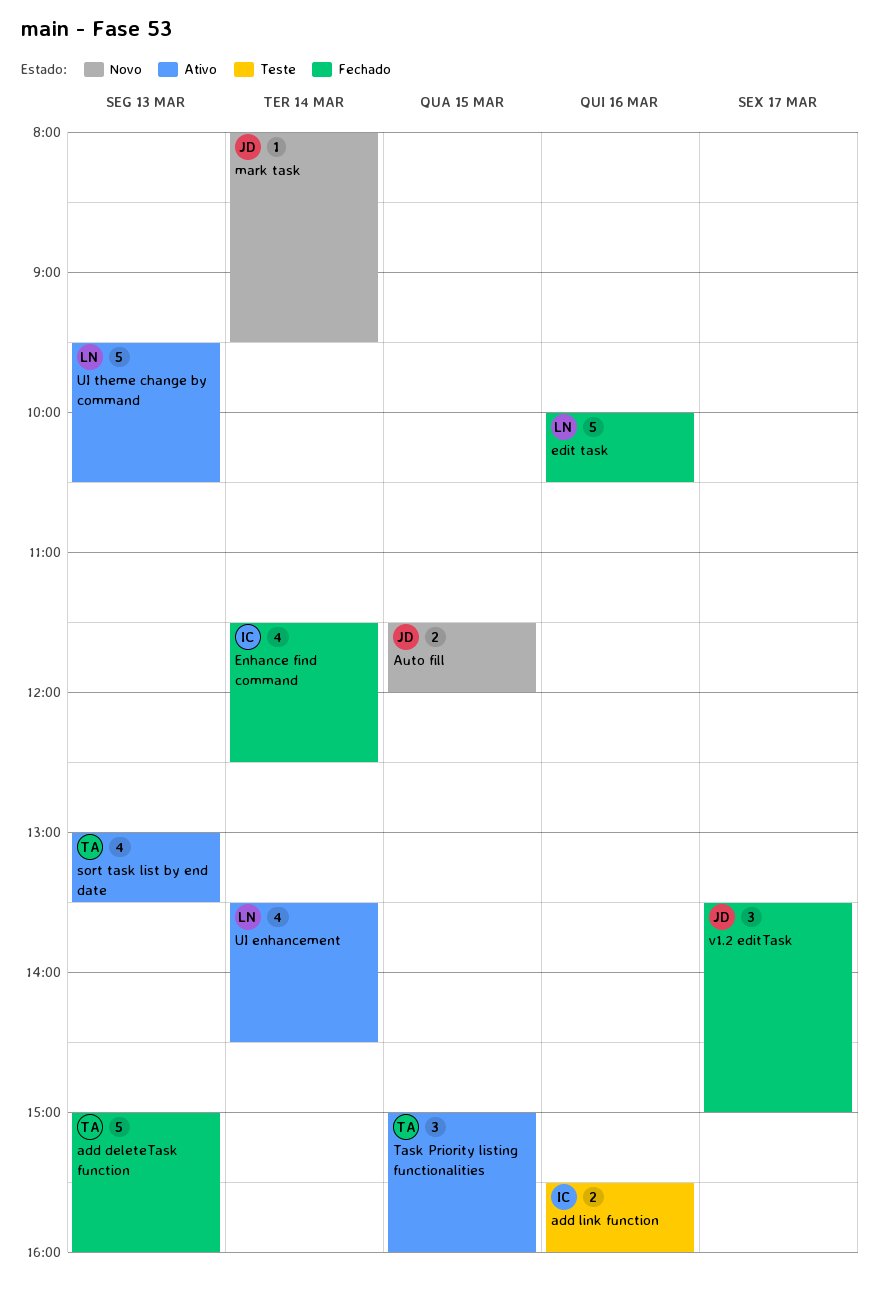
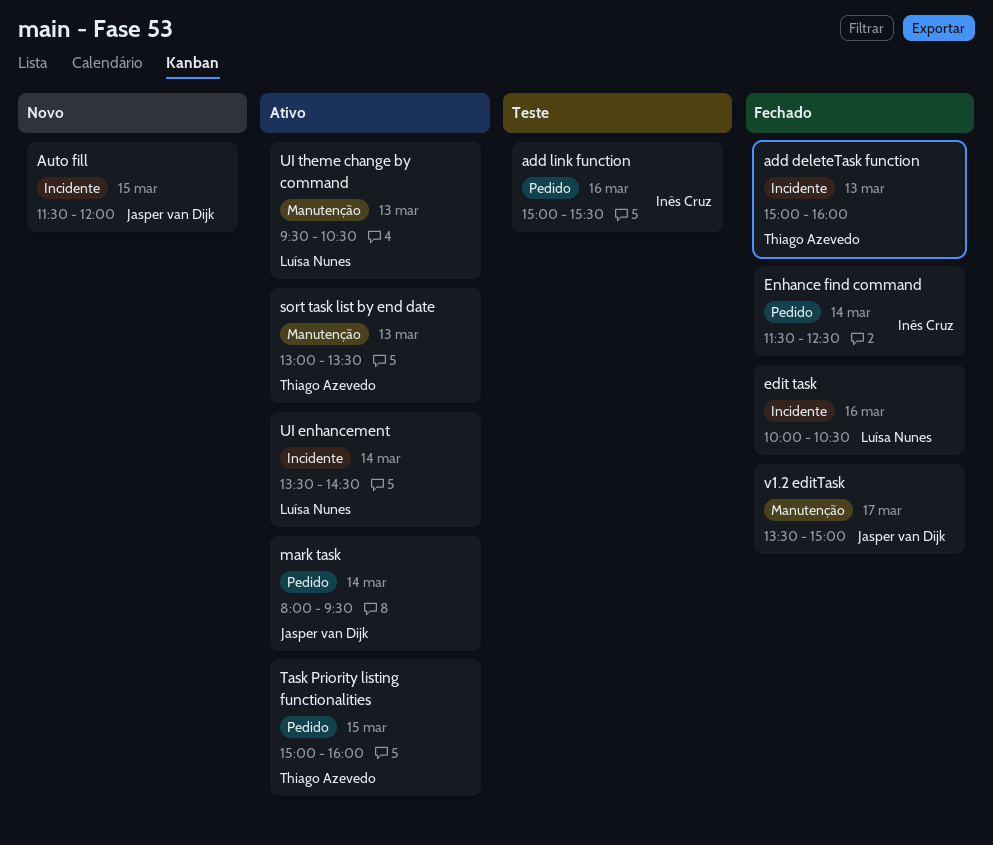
add link function, begins: 15:30 -> 15:00
add link function, ends: 16:00 -> 15:30
mark task, status: Novo -> Ativo

